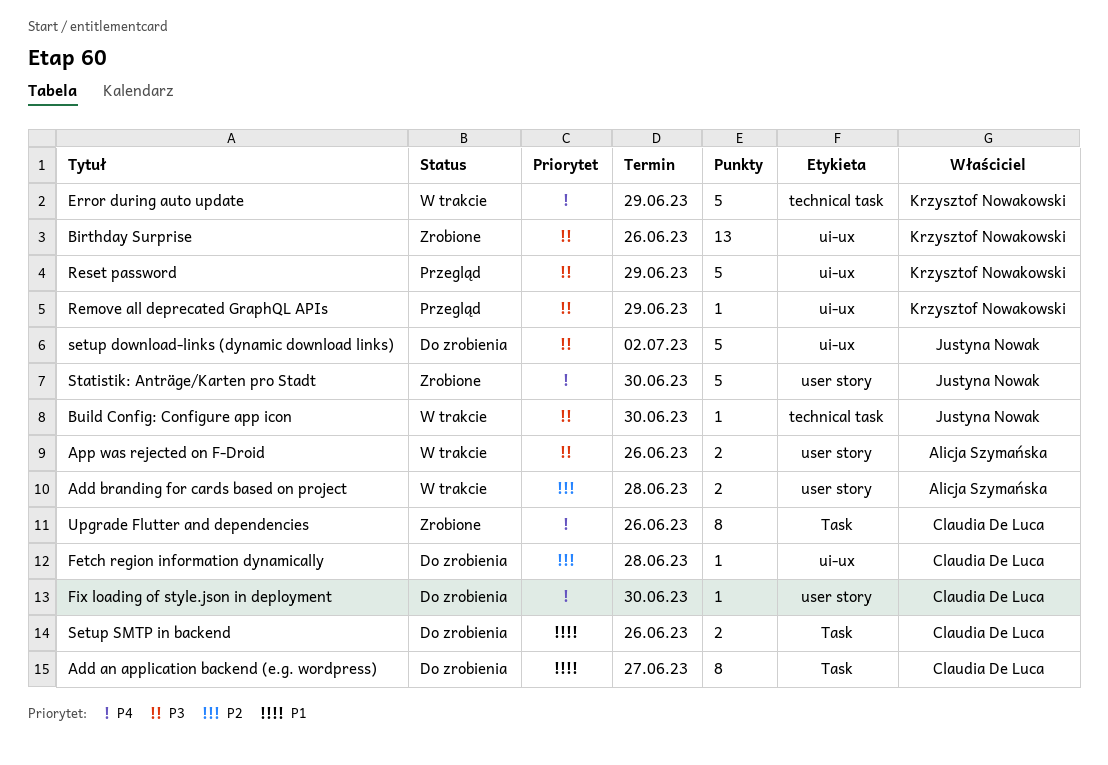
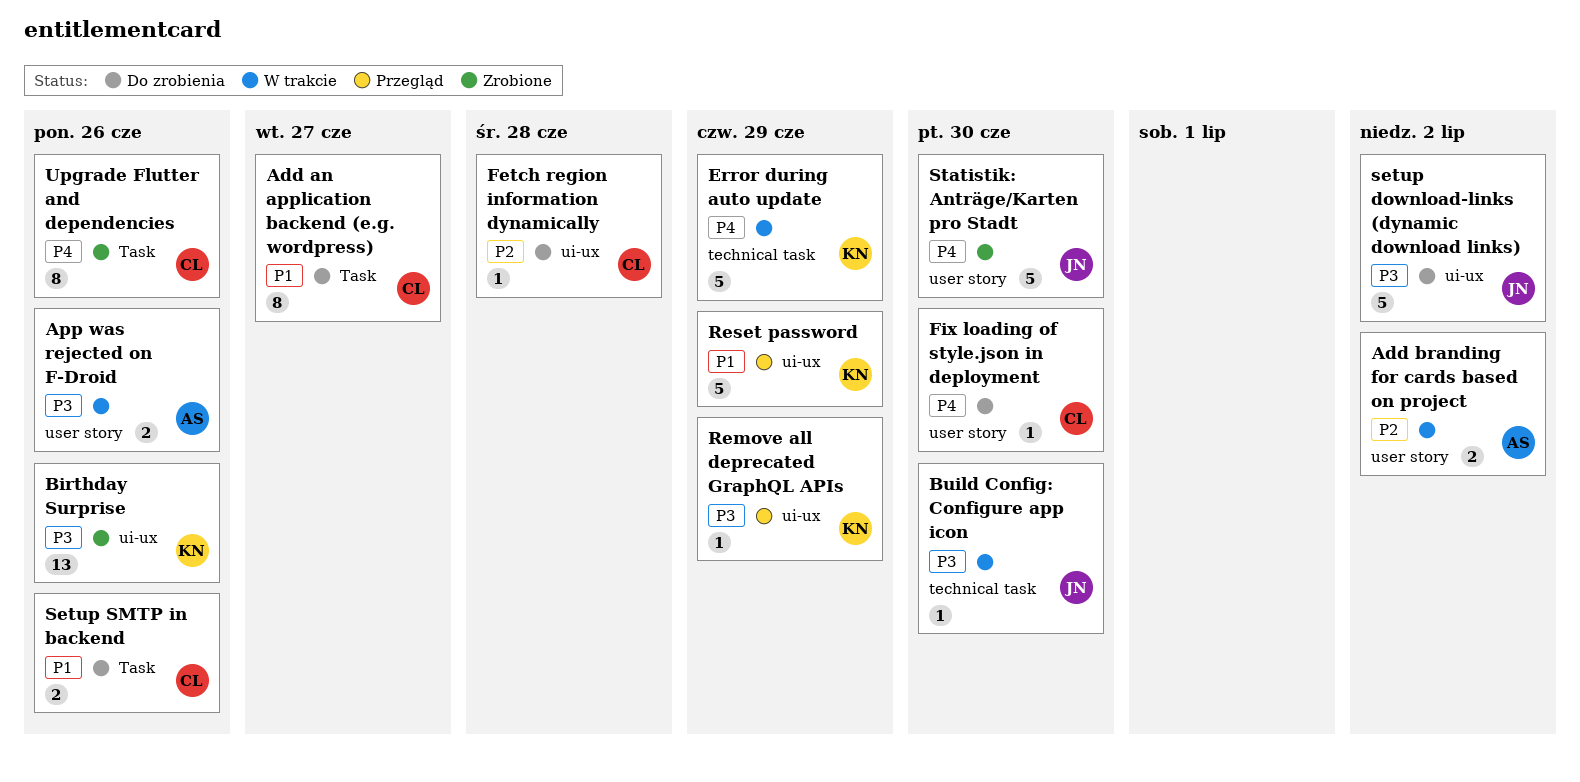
Add branding for cards based on project, due: Jun 28 -> Jul 2
Reset password, priority: P3 -> P1

